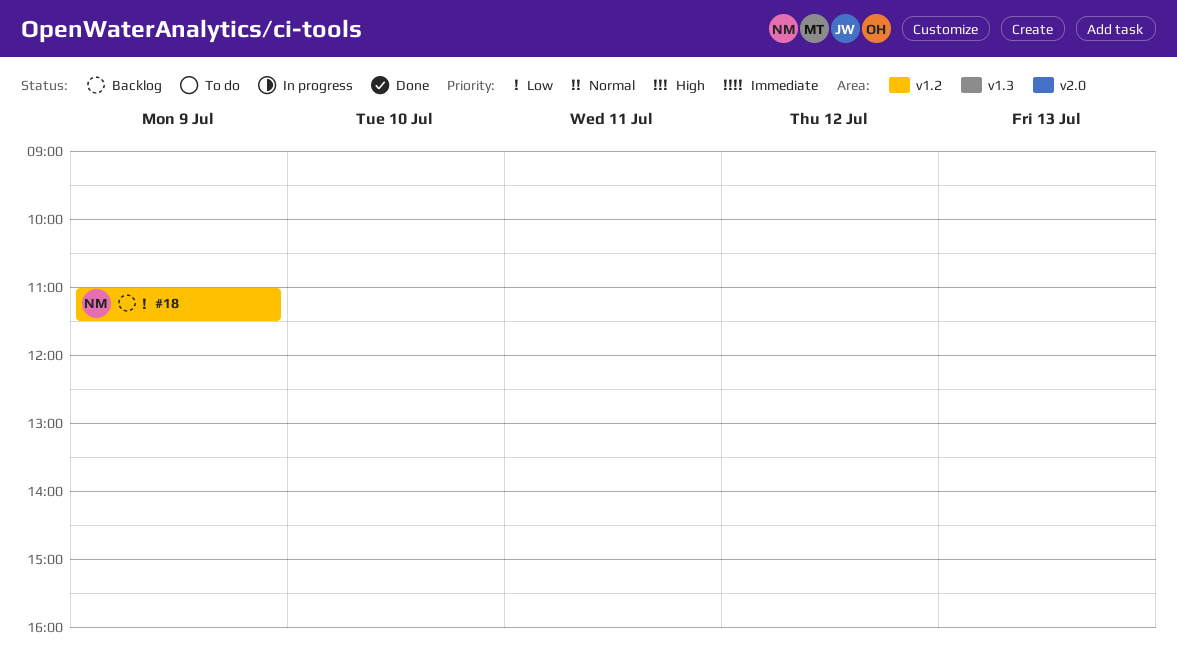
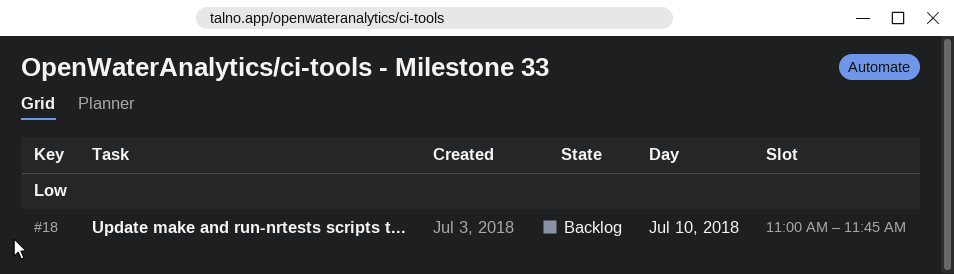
#18, day: Jul 9 -> Jul 10
#18, ends: 11:30 -> 11:45

